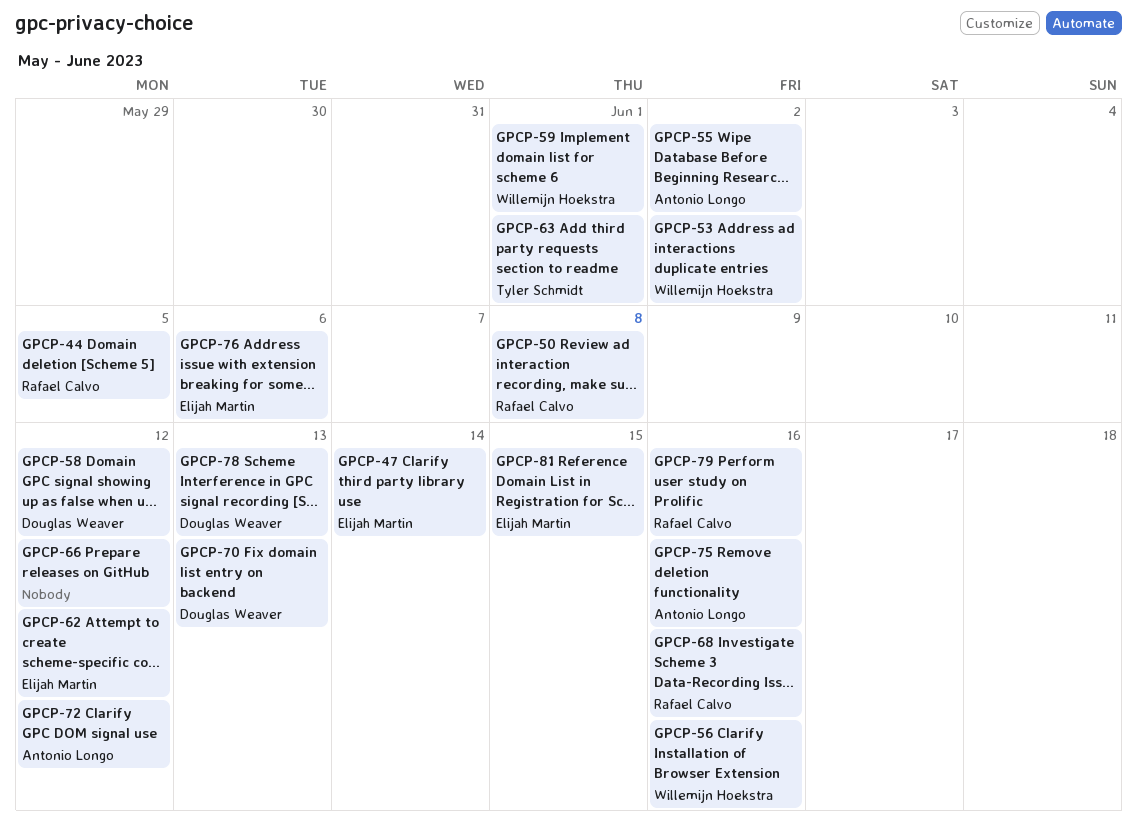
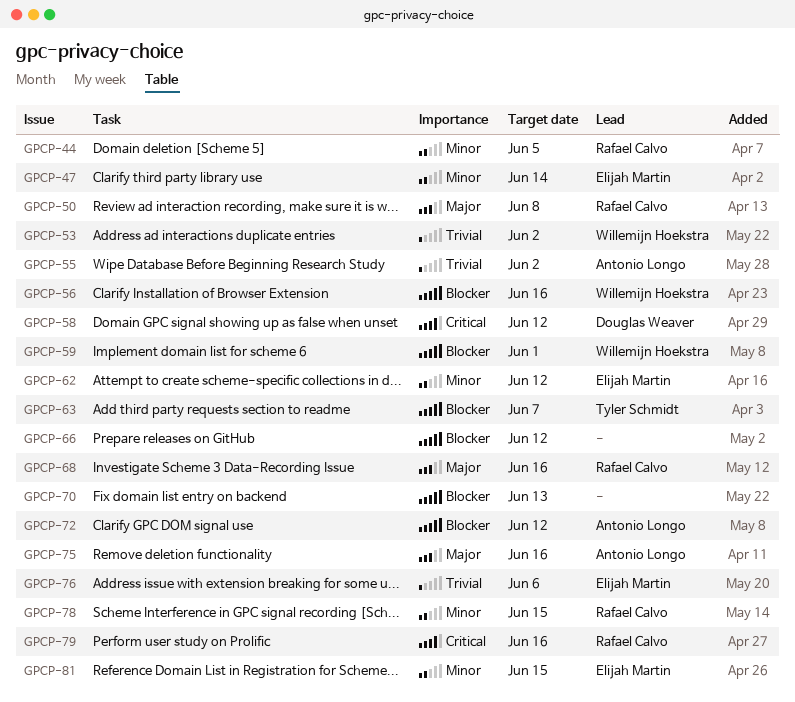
GPCP-63, due: Jun 1 -> Jun 7
GPCP-70, owner: Douglas Weaver -> none
GPCP-78, owner: Douglas Weaver -> Rafael Calvo
GPCP-78, due: Jun 13 -> Jun 15

